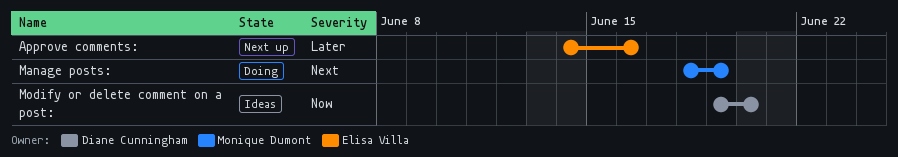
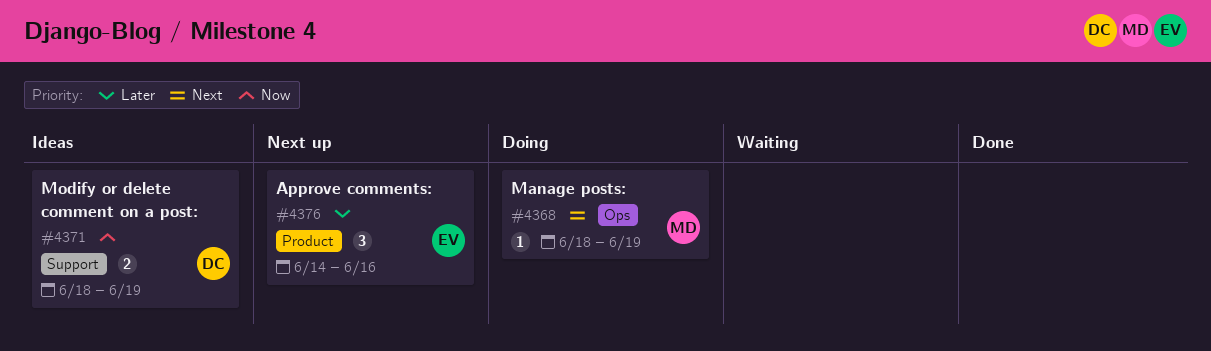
Modify or delete comment on a post:, start: Jun 19 -> Jun 18
Modify or delete comment on a post:, due: Jun 20 -> Jun 19

